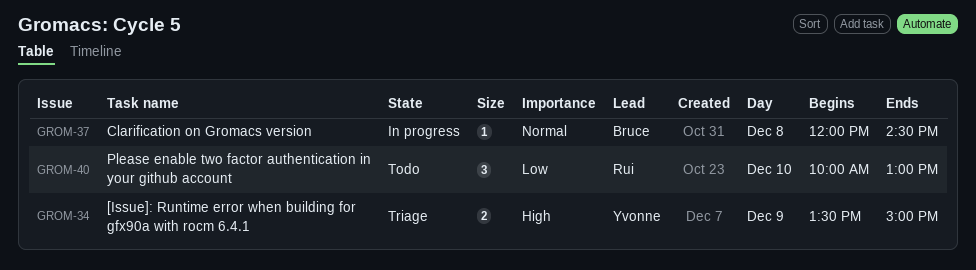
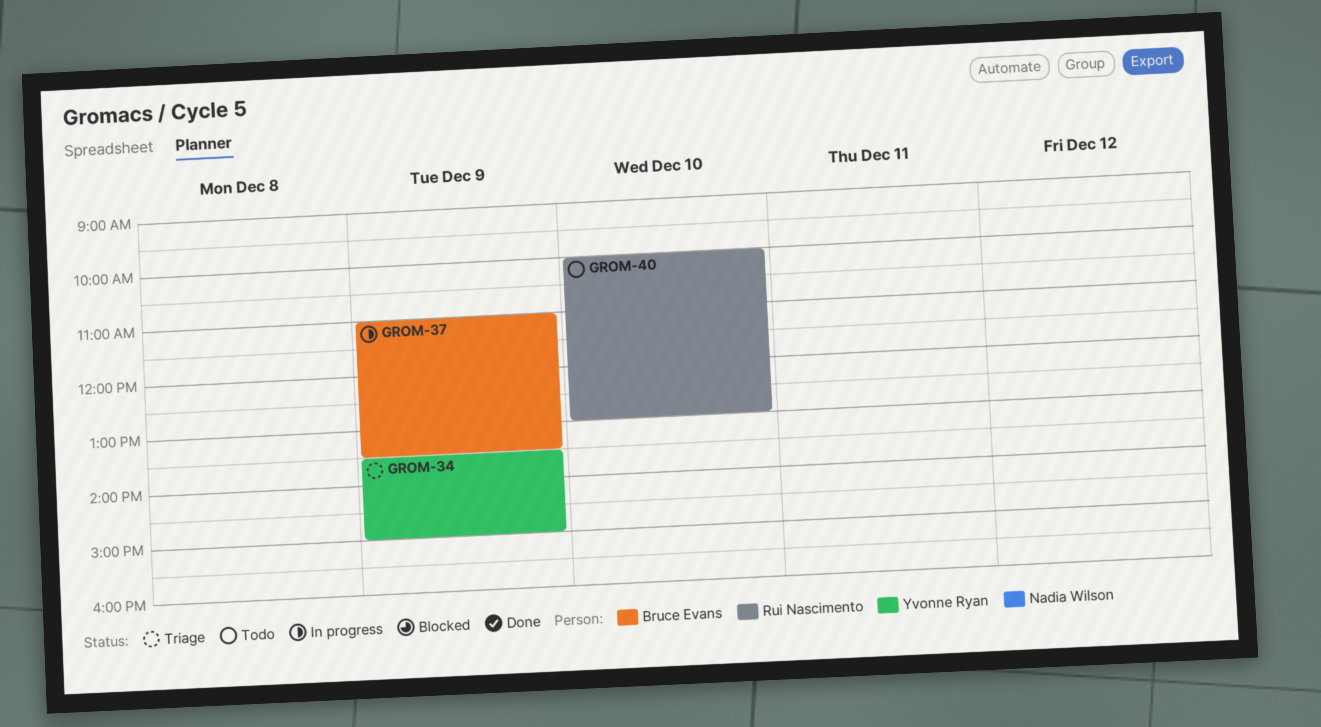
GROM-37, day: Dec 8 -> Dec 9
GROM-37, begins: 12:00 -> 11:00
GROM-37, ends: 14:30 -> 13:30

